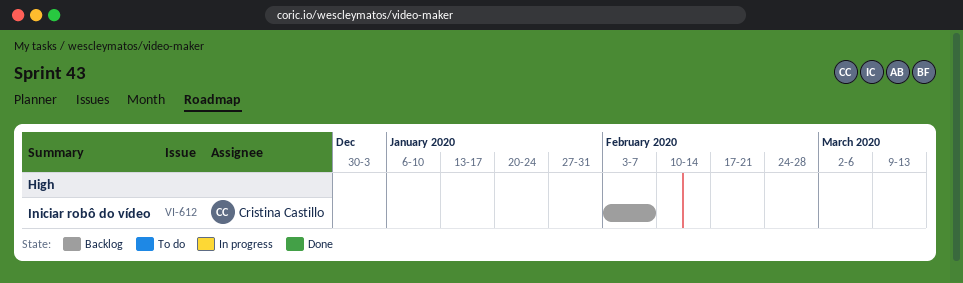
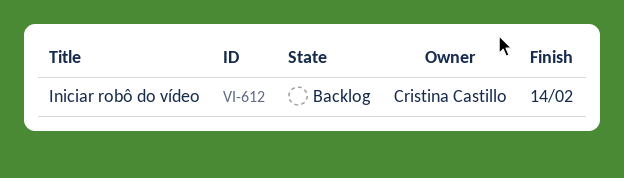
VI-612, due: Feb 7 -> Feb 14

